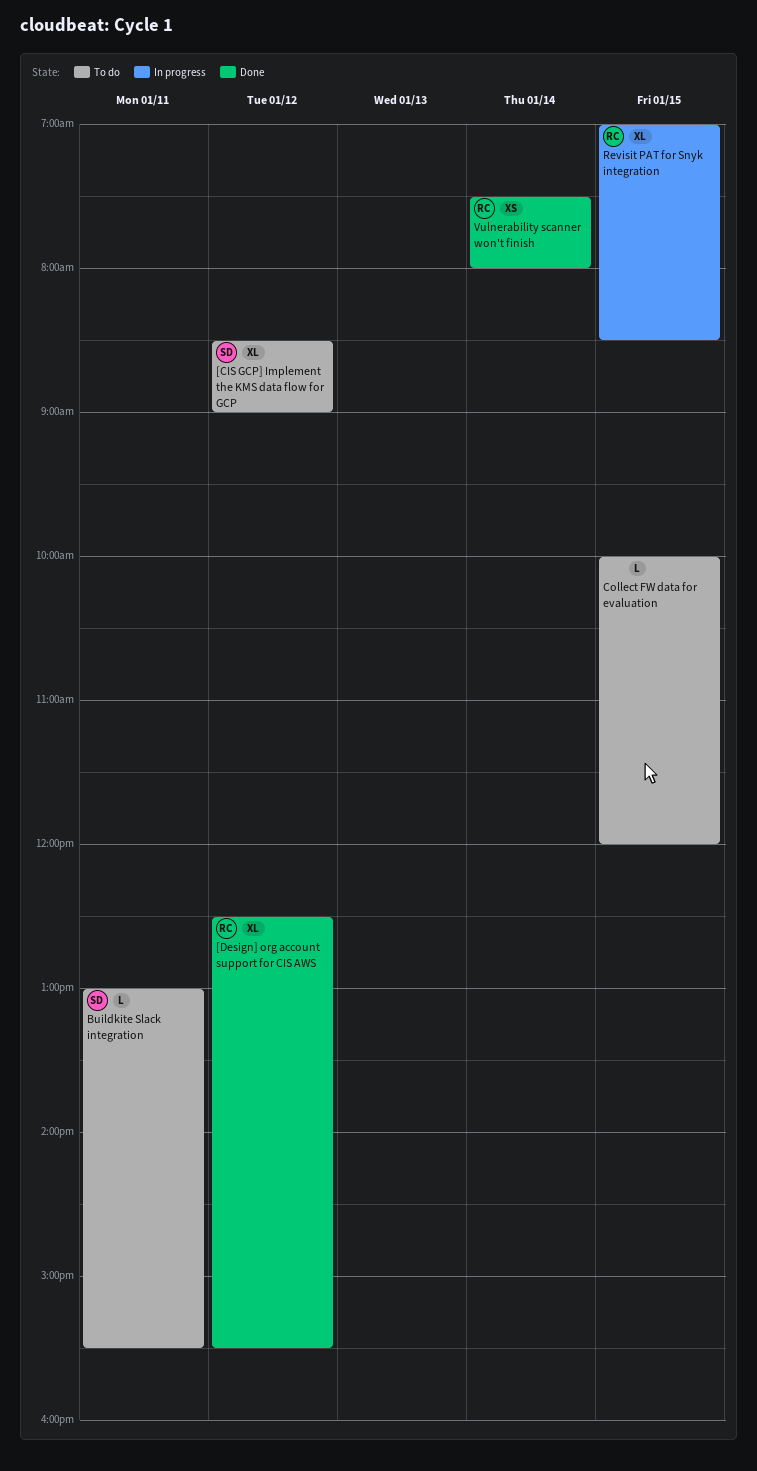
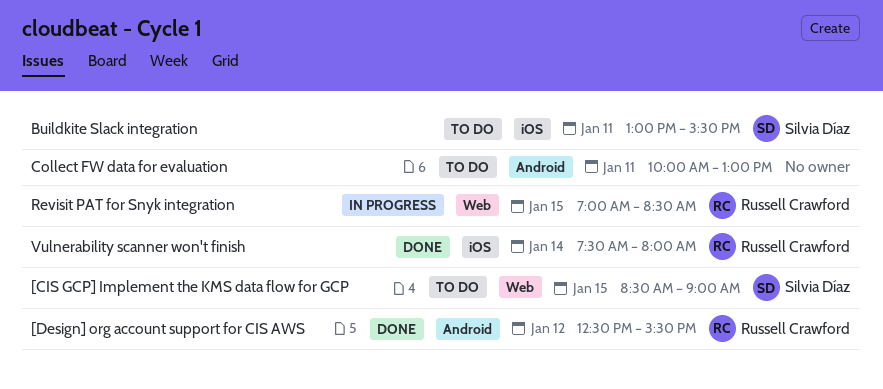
[CIS GCP] Implement the KMS data flow for GCP, day: Jan 12 -> Jan 15
Collect FW data for evaluation, day: Jan 15 -> Jan 11
Collect FW data for evaluation, ends: 12:00 -> 13:00

